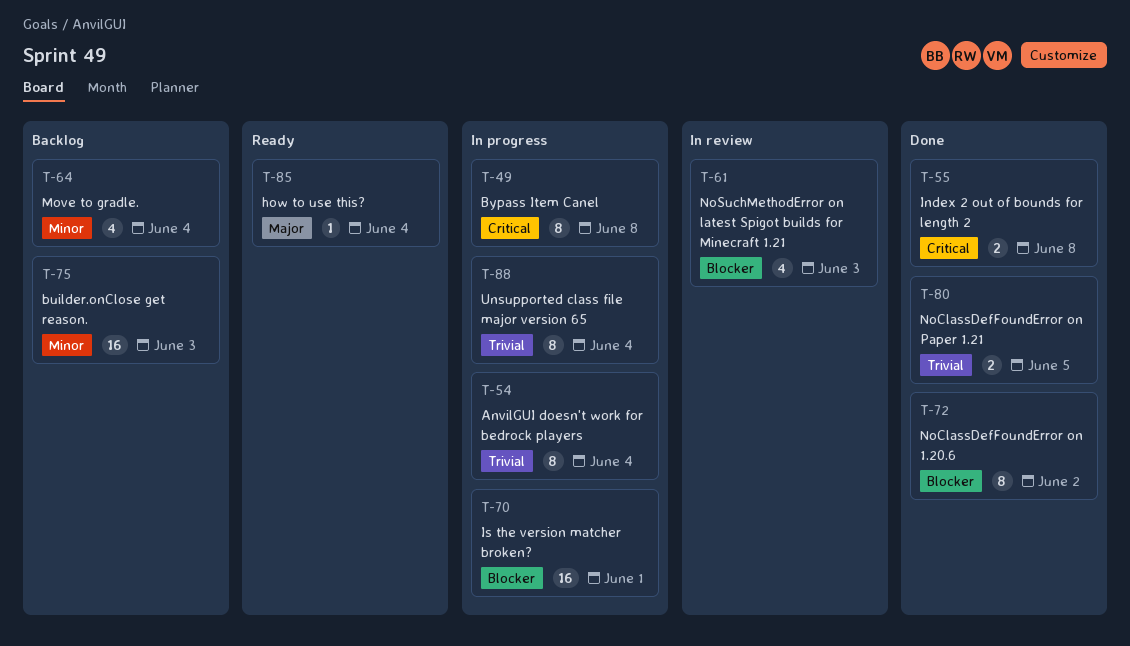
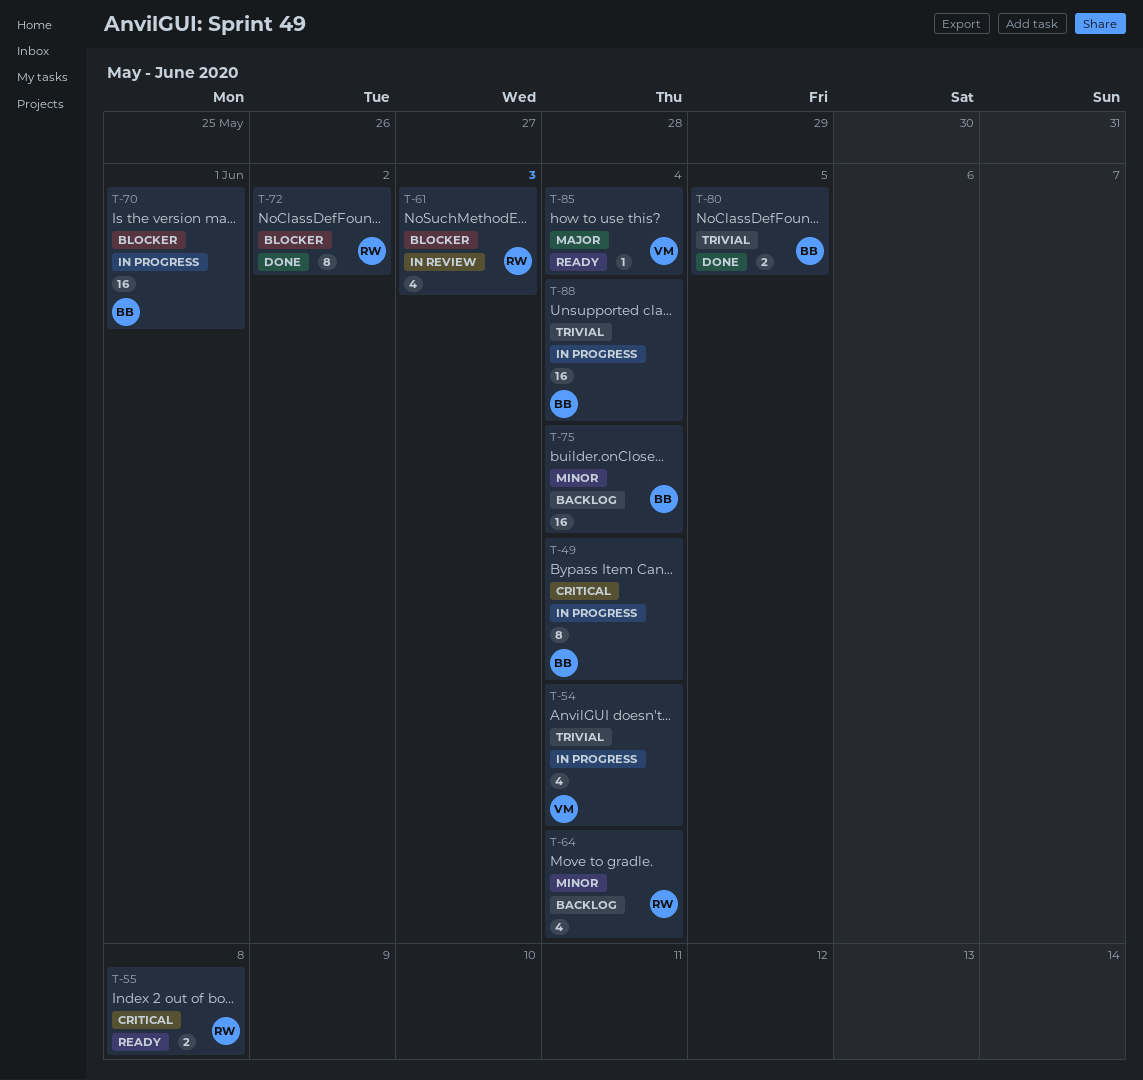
T-49, due: Jun 8 -> Jun 4
T-54, estimate: 8 -> 4
T-55, status: Done -> Ready
T-75, due: Jun 3 -> Jun 4
T-88, estimate: 8 -> 16

